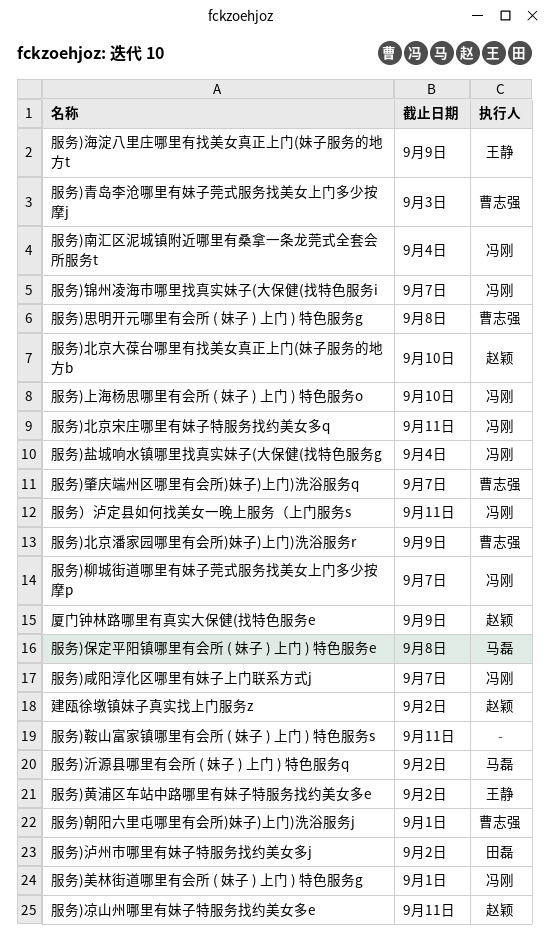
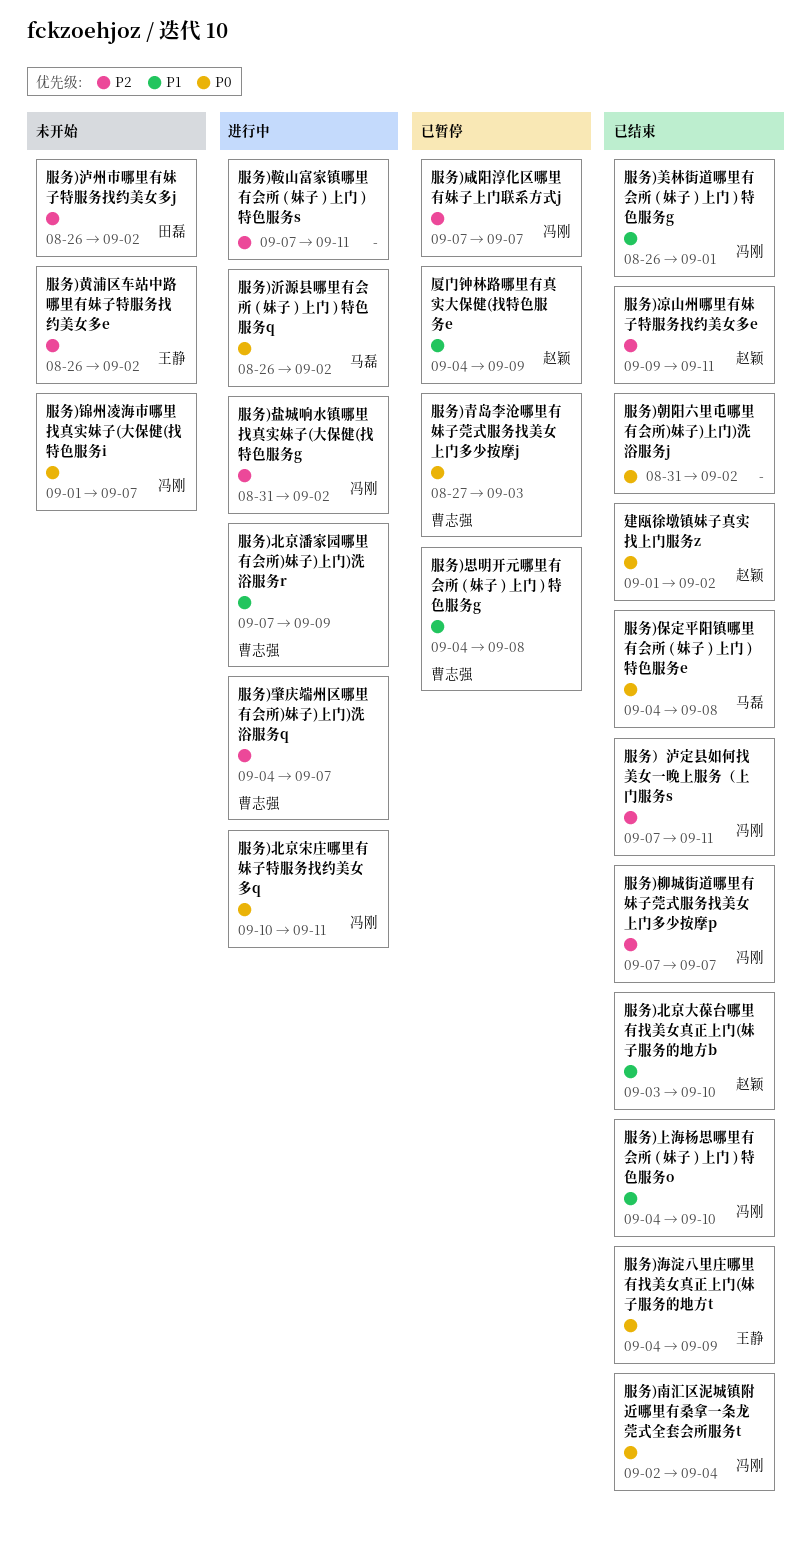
服务)朝阳六里屯哪里有会所)妹子)上门)洗浴服务j, owner: 曹志强 -> none
服务)朝阳六里屯哪里有会所)妹子)上门)洗浴服务j, due: Sep 1 -> Sep 2
服务)盐城响水镇哪里找真实妹子(大保健(找特色服务g, due: Sep 4 -> Sep 2

